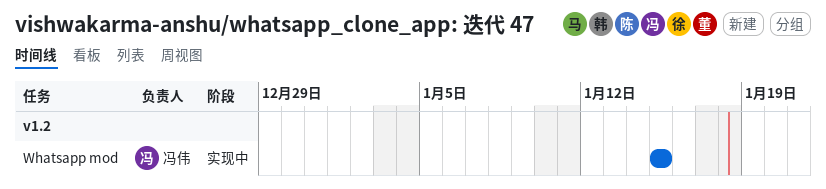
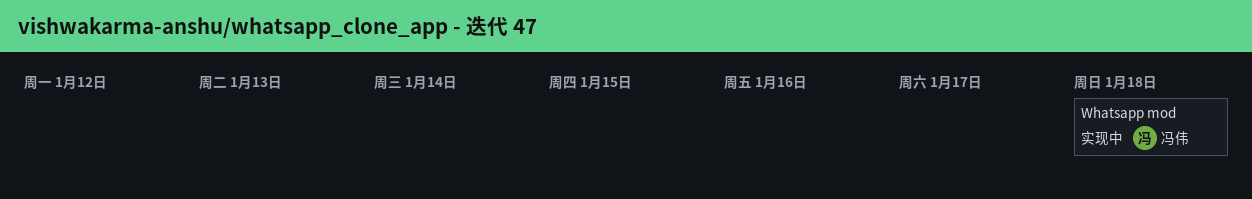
Whatsapp mod, due: Jan 15 -> Jan 18

